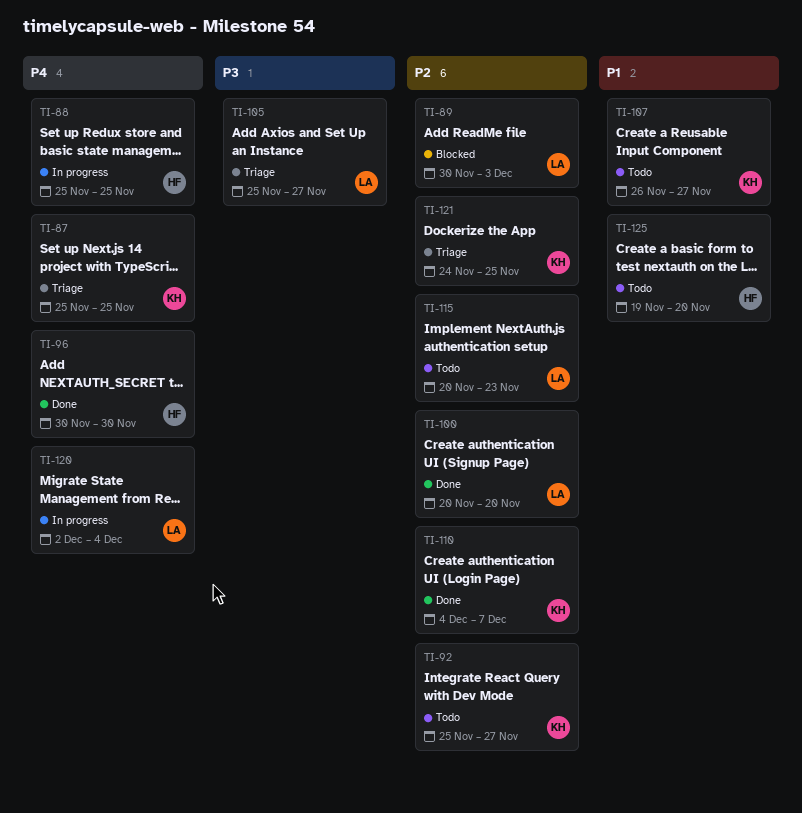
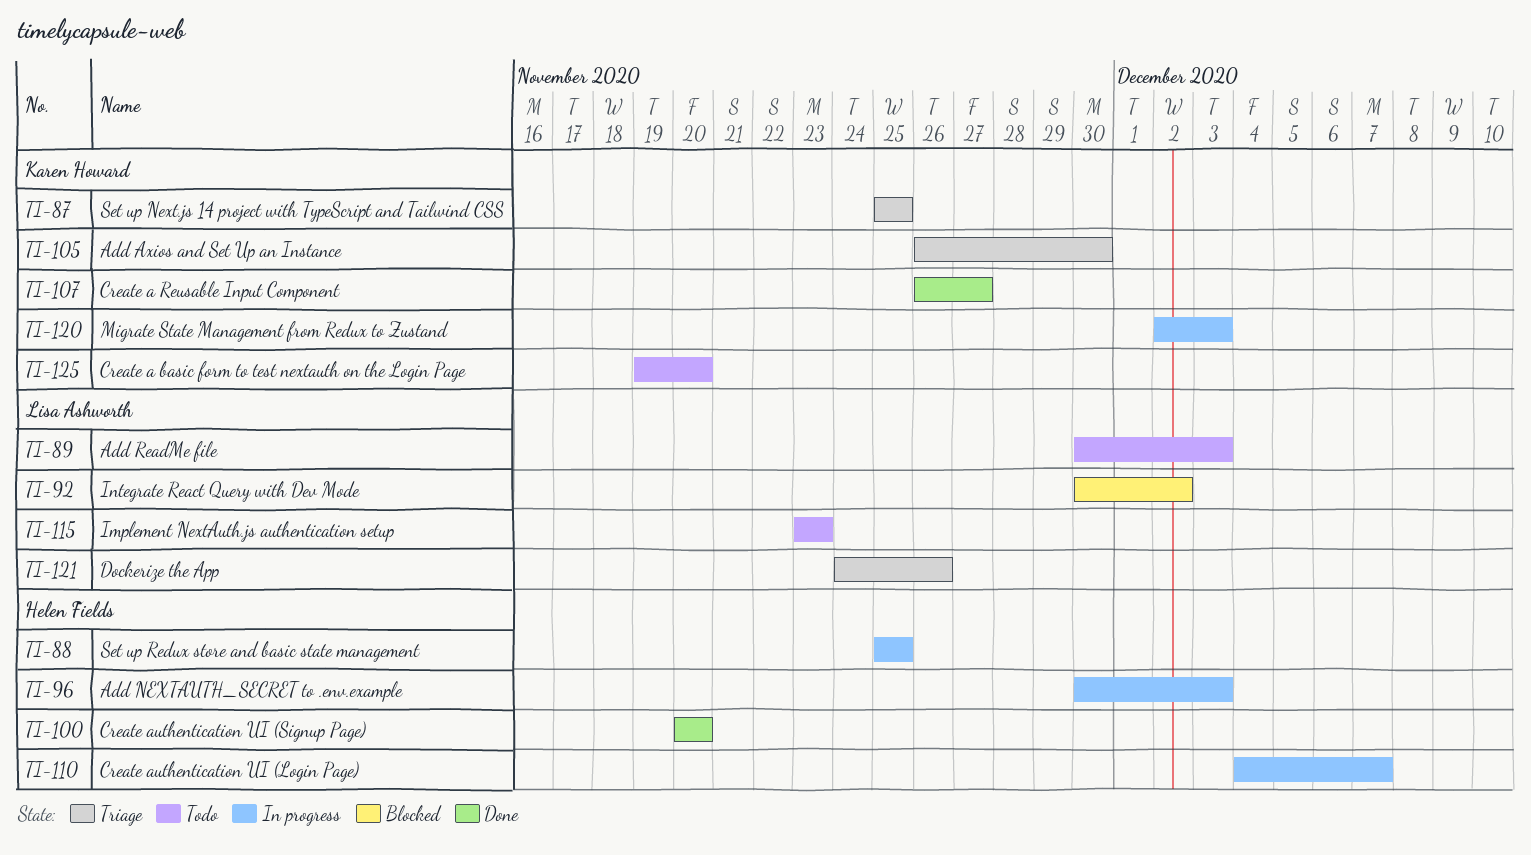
TI-89, status: Blocked -> Todo
TI-92, status: Todo -> Blocked
TI-92, owner: Karen Howard -> Lisa Ashworth
TI-92, start: Nov 25 -> Nov 30
TI-92, due: Nov 27 -> Dec 2
TI-96, status: Done -> In progress
TI-96, due: Nov 30 -> Dec 3
TI-100, owner: Lisa Ashworth -> Helen Fields
TI-105, owner: Lisa Ashworth -> Karen Howard
TI-105, start: Nov 25 -> Nov 26
TI-105, due: Nov 27 -> Nov 30
TI-107, status: Todo -> Done
TI-110, status: Done -> In progress
TI-110, owner: Karen Howard -> Helen Fields
TI-115, start: Nov 20 -> Nov 23
TI-120, owner: Lisa Ashworth -> Karen Howard
TI-120, due: Dec 4 -> Dec 3
TI-121, owner: Karen Howard -> Lisa Ashworth
TI-121, due: Nov 25 -> Nov 26
TI-125, owner: Helen Fields -> Karen Howard

